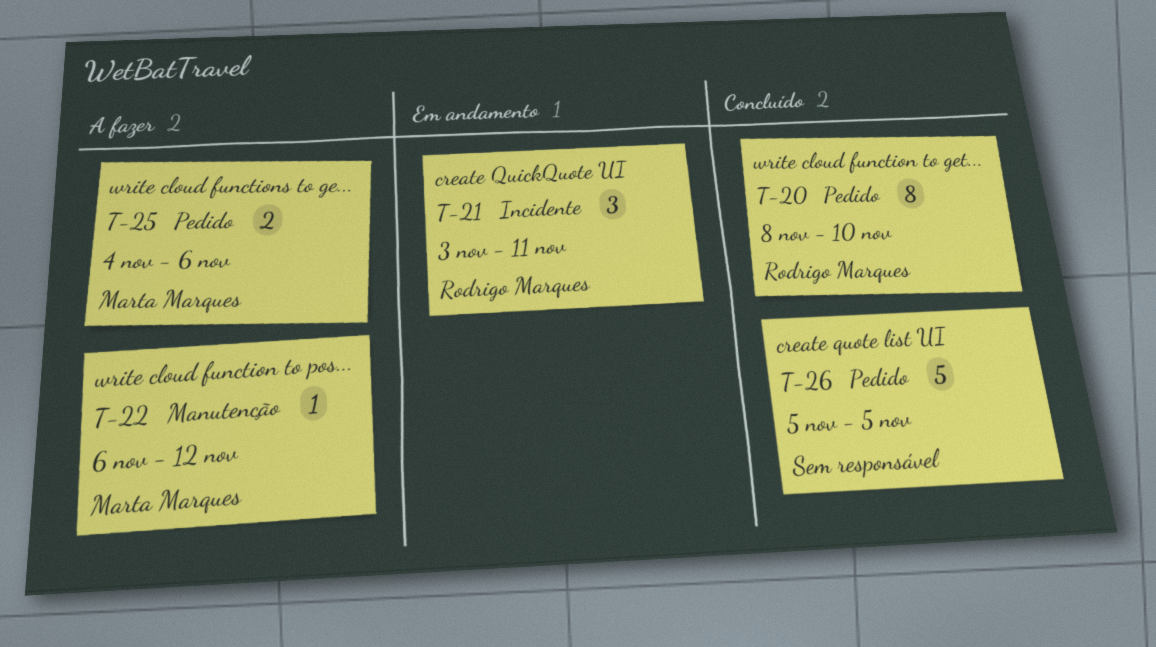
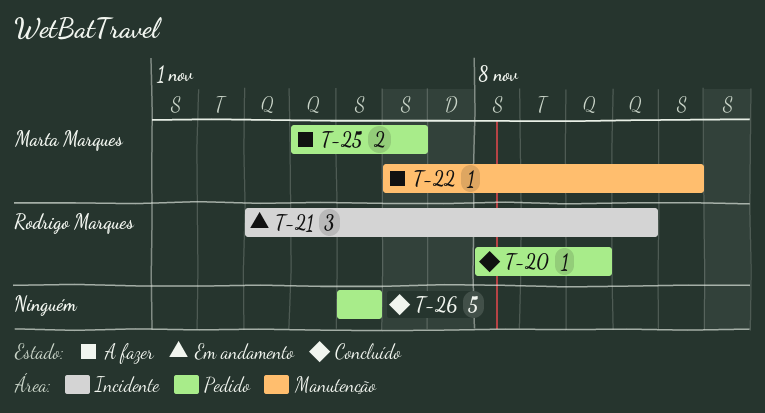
T-20, estimate: 8 -> 1

